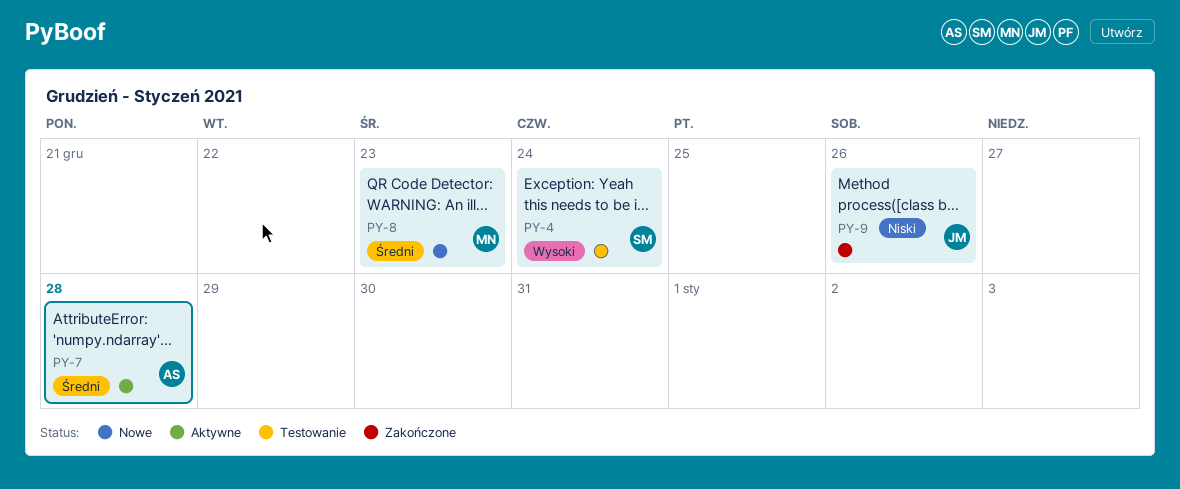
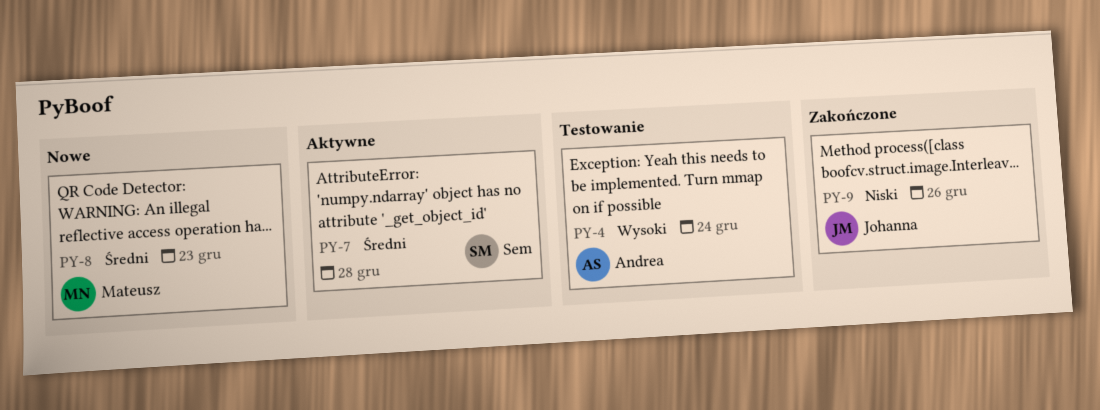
PY-4, owner: Sem -> Andrea
PY-7, owner: Andrea -> Sem

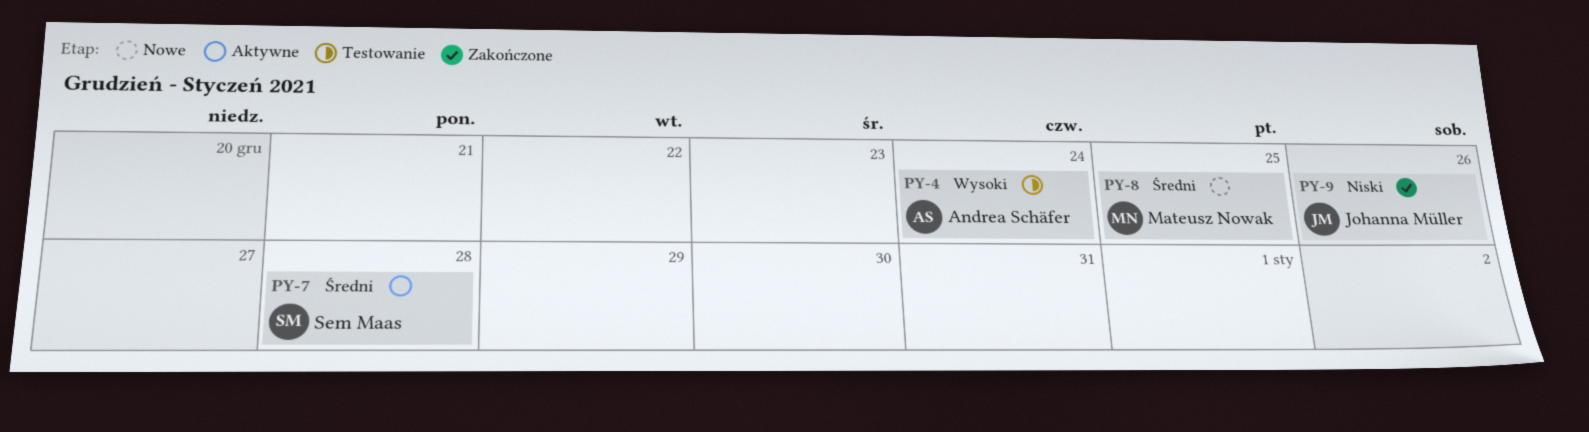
PY-8, due: Dec 23 -> Dec 25

